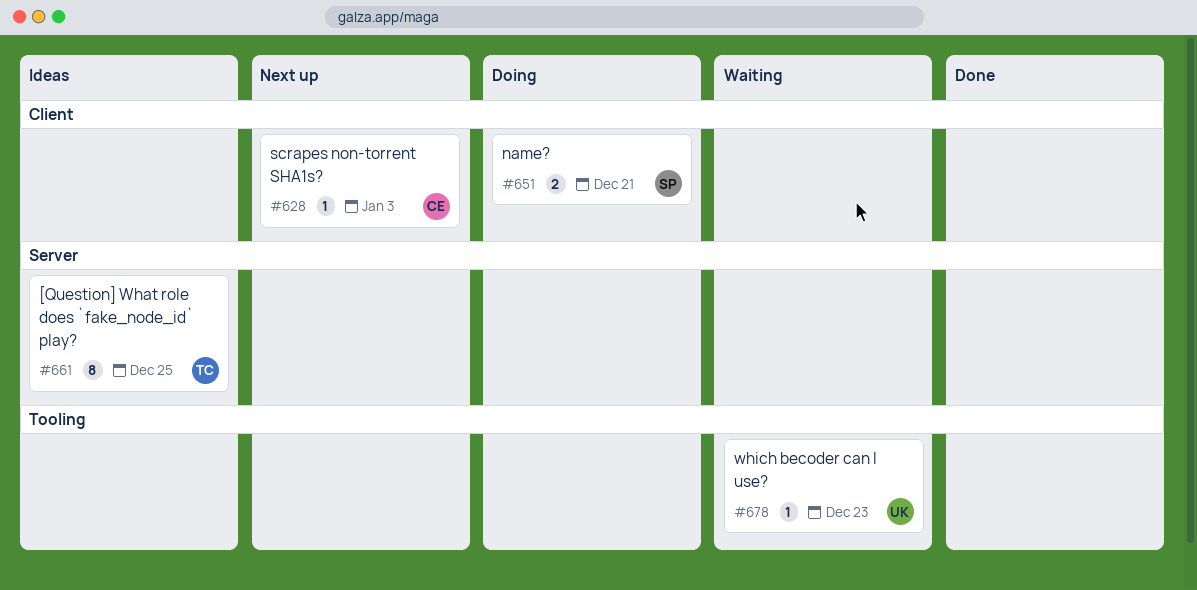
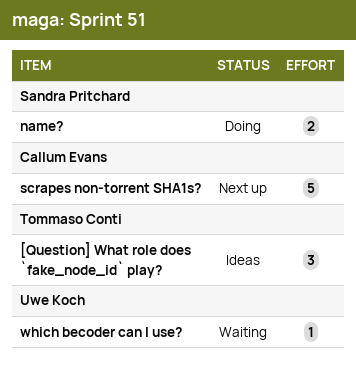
[Question] What role does `fake_node_id` play?, estimate: 8 -> 3
scrapes non-torrent SHA1s?, estimate: 1 -> 5

